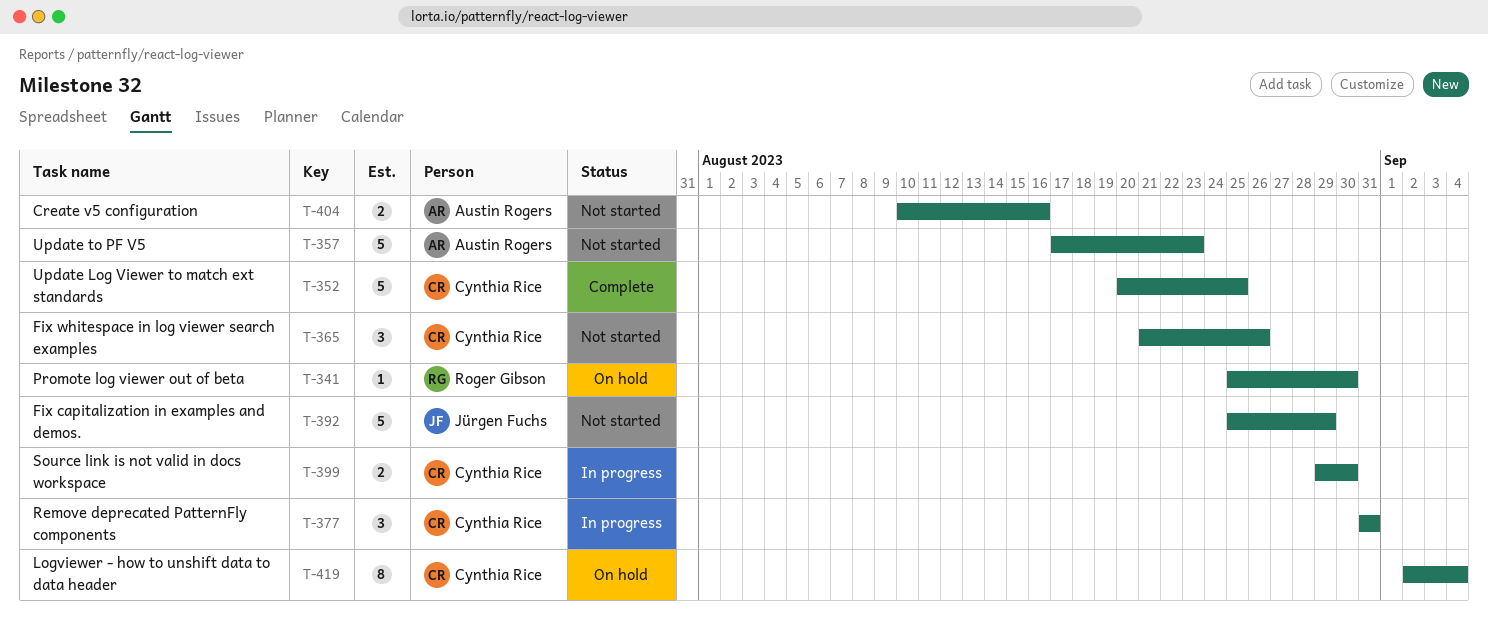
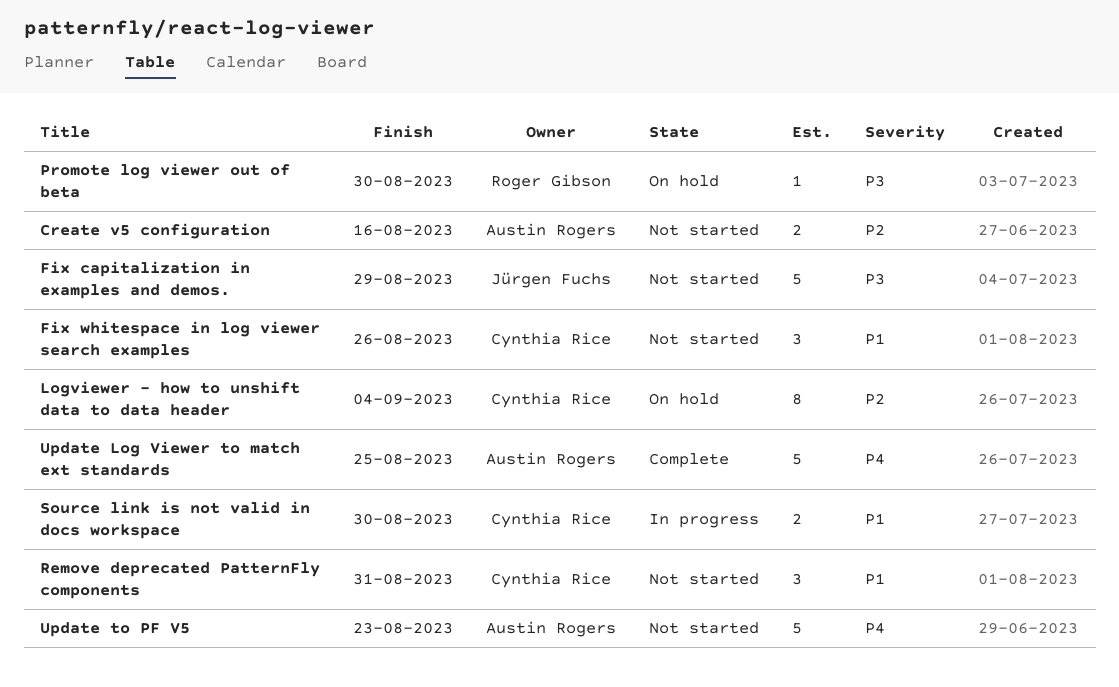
Remove deprecated PatternFly components, status: In progress -> Not started
Update Log Viewer to match ext standards, owner: Cynthia Rice -> Austin Rogers

